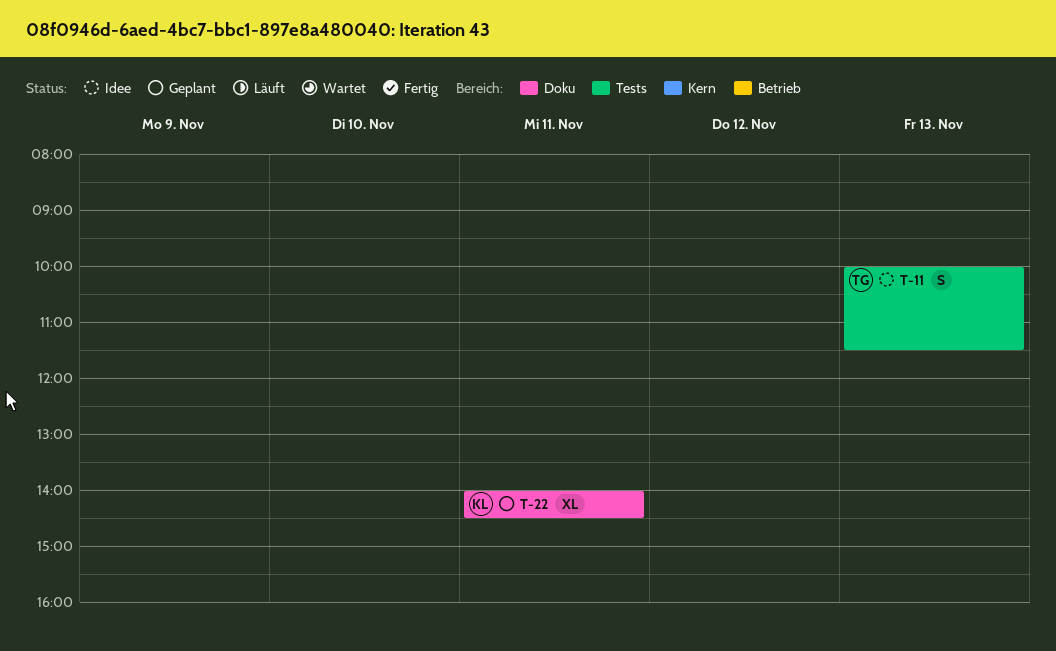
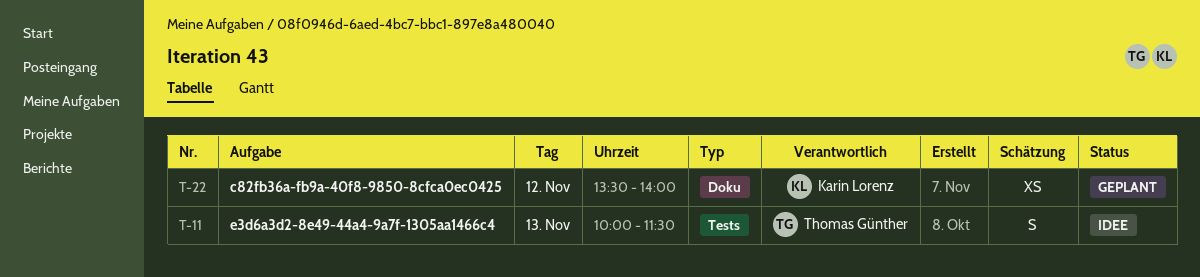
T-22, estimate: XL -> XS
T-22, day: Nov 11 -> Nov 12
T-22, begins: 14:00 -> 13:30
T-22, ends: 14:30 -> 14:00

